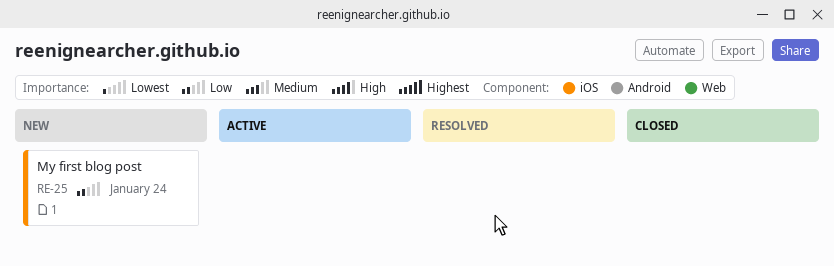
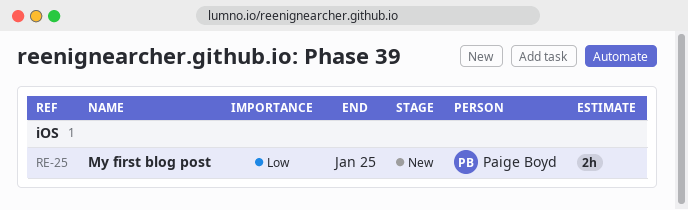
RE-25, due: Jan 24 -> Jan 25

